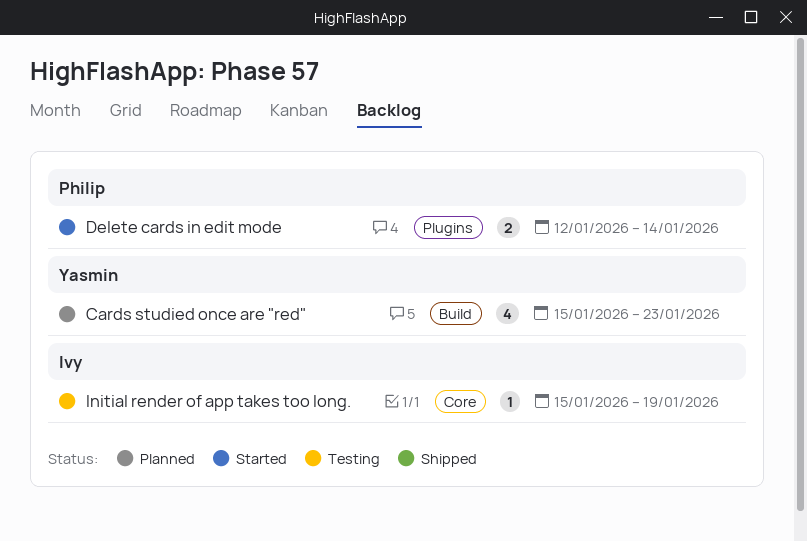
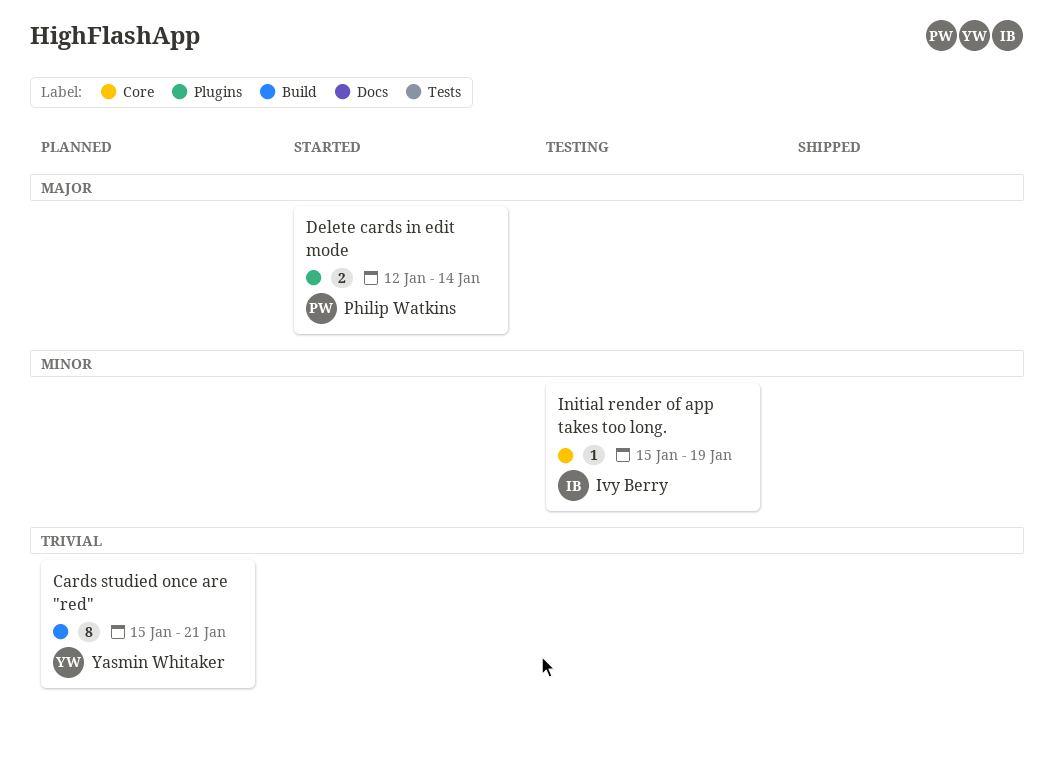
Cards studied once are "red", estimate: 4 -> 8
Cards studied once are "red", due: Jan 23 -> Jan 21

